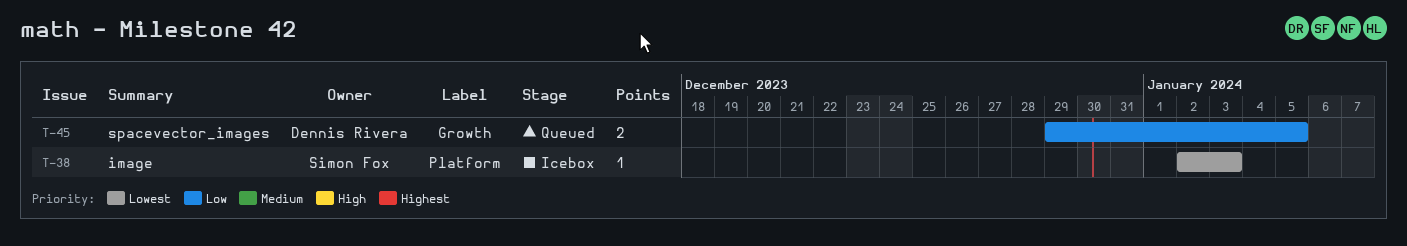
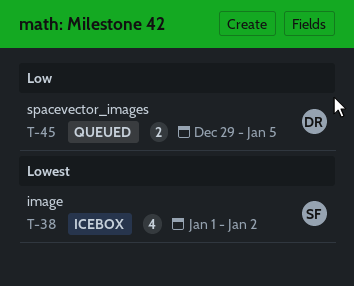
T-38, estimate: 1 -> 4
T-38, start: Jan 2 -> Jan 1
T-38, due: Jan 3 -> Jan 2

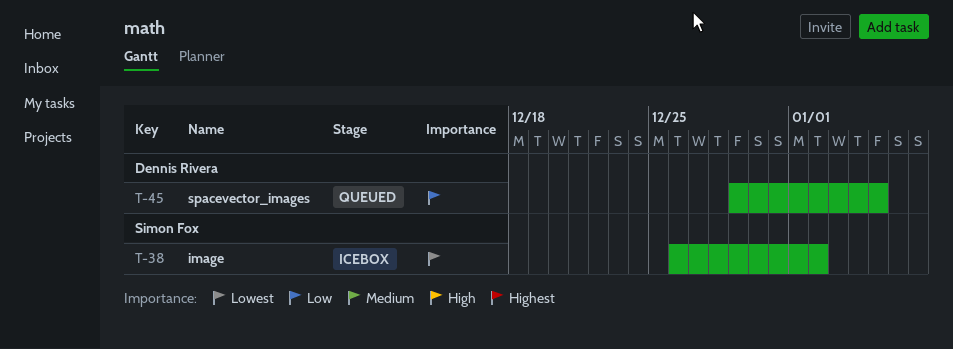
T-38, start: Jan 1 -> Dec 26

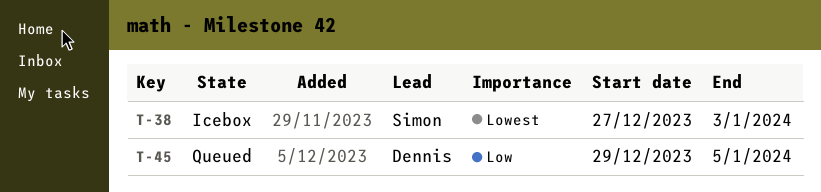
T-38, start: Dec 26 -> Dec 27
T-38, due: Jan 2 -> Jan 3

